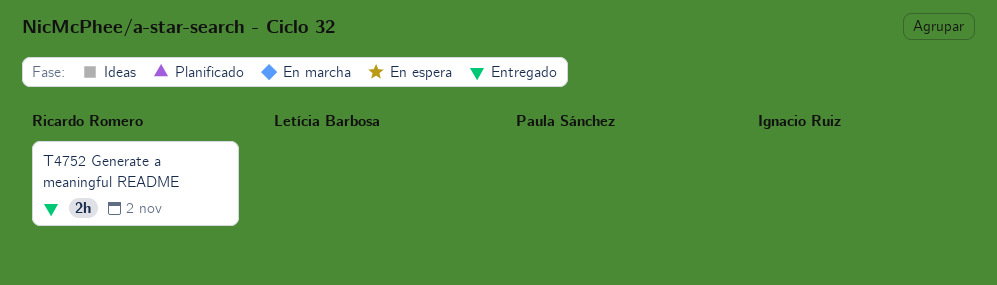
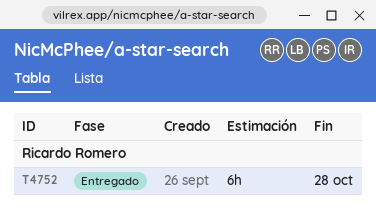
T4752, estimate: 2h -> 6h
T4752, due: Nov 2 -> Oct 28

